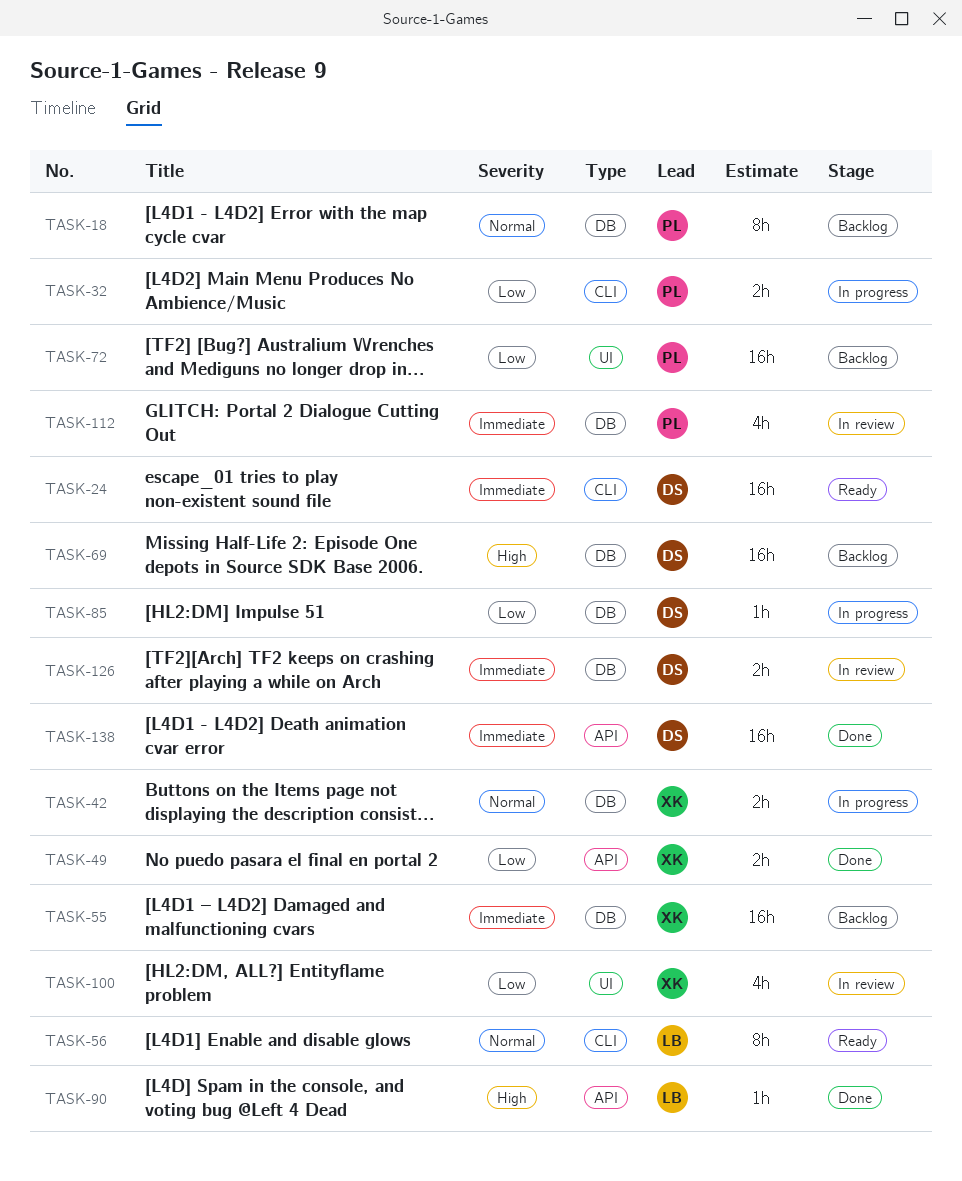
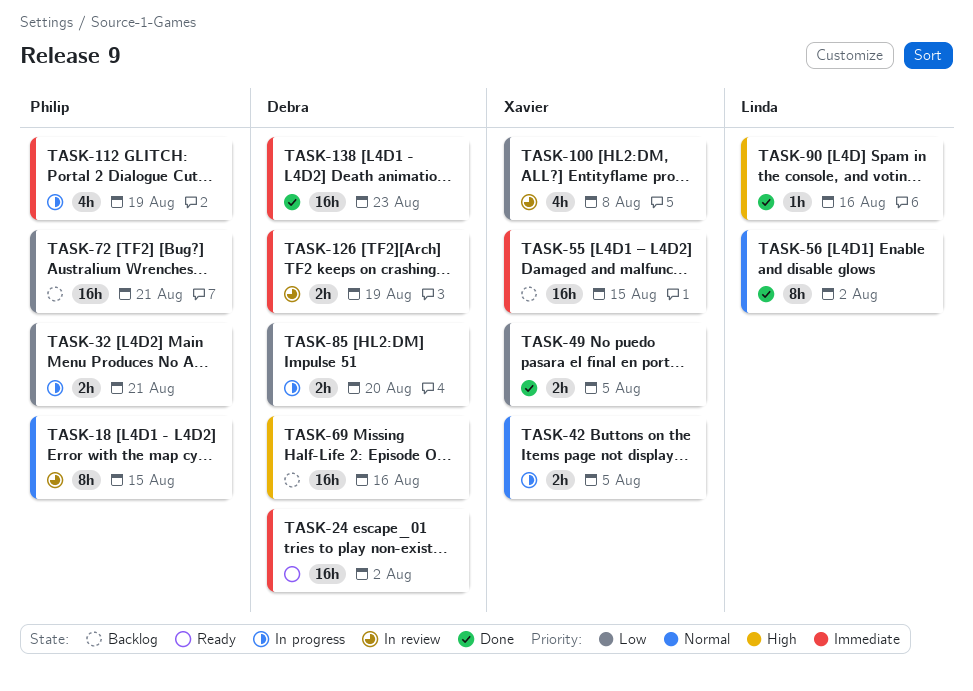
TASK-18, status: Backlog -> In review
TASK-56, status: Ready -> Done
TASK-85, estimate: 1h -> 2h
TASK-112, status: In review -> In progress

